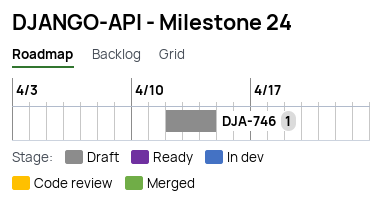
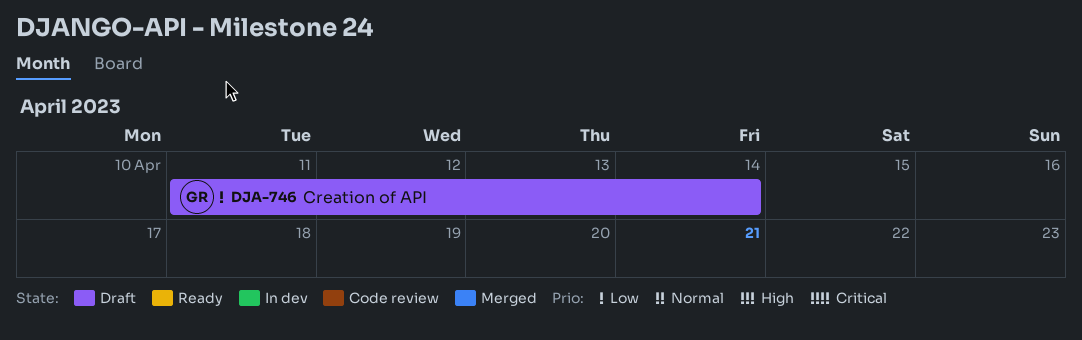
DJA-746, start: Apr 12 -> Apr 11

